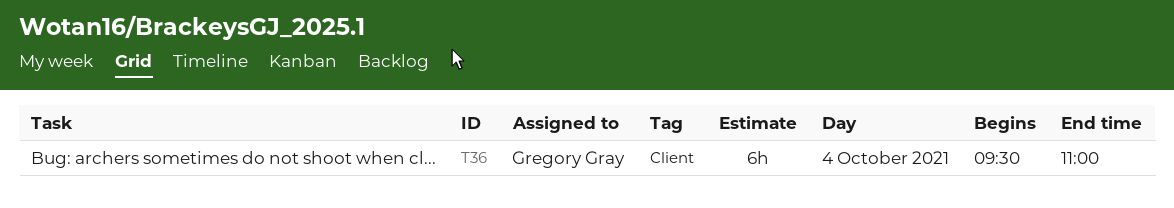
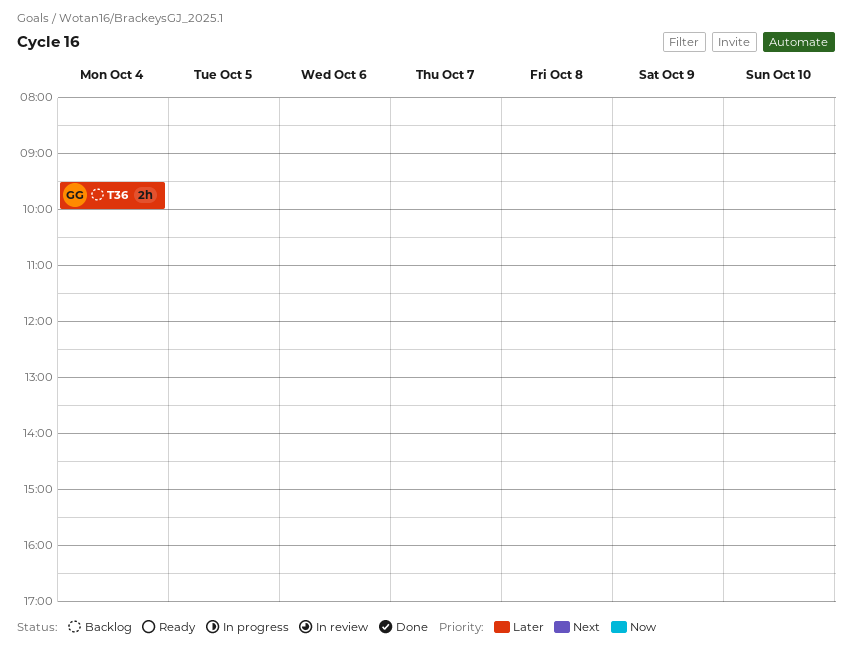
T36, estimate: 6h -> 2h
T36, ends: 11:00 -> 10:00

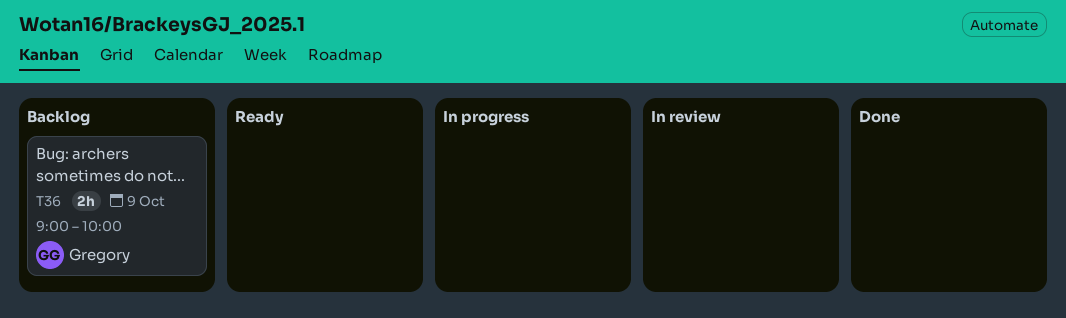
T36, day: Oct 4 -> Oct 9
T36, begins: 09:30 -> 09:00

